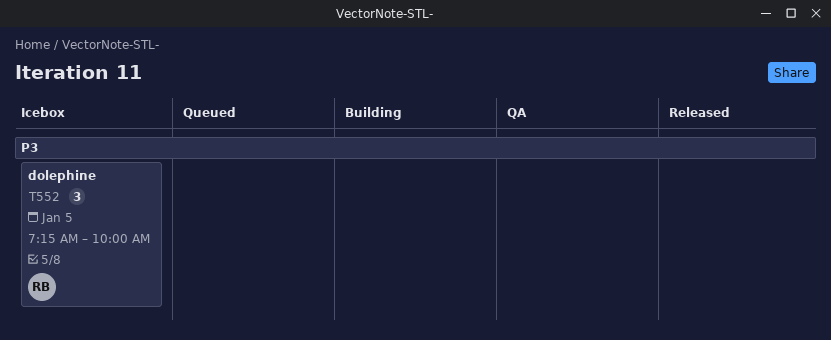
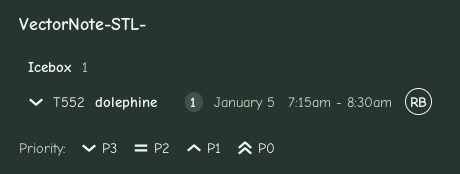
T552, estimate: 3 -> 1
T552, ends: 10:00 -> 08:30

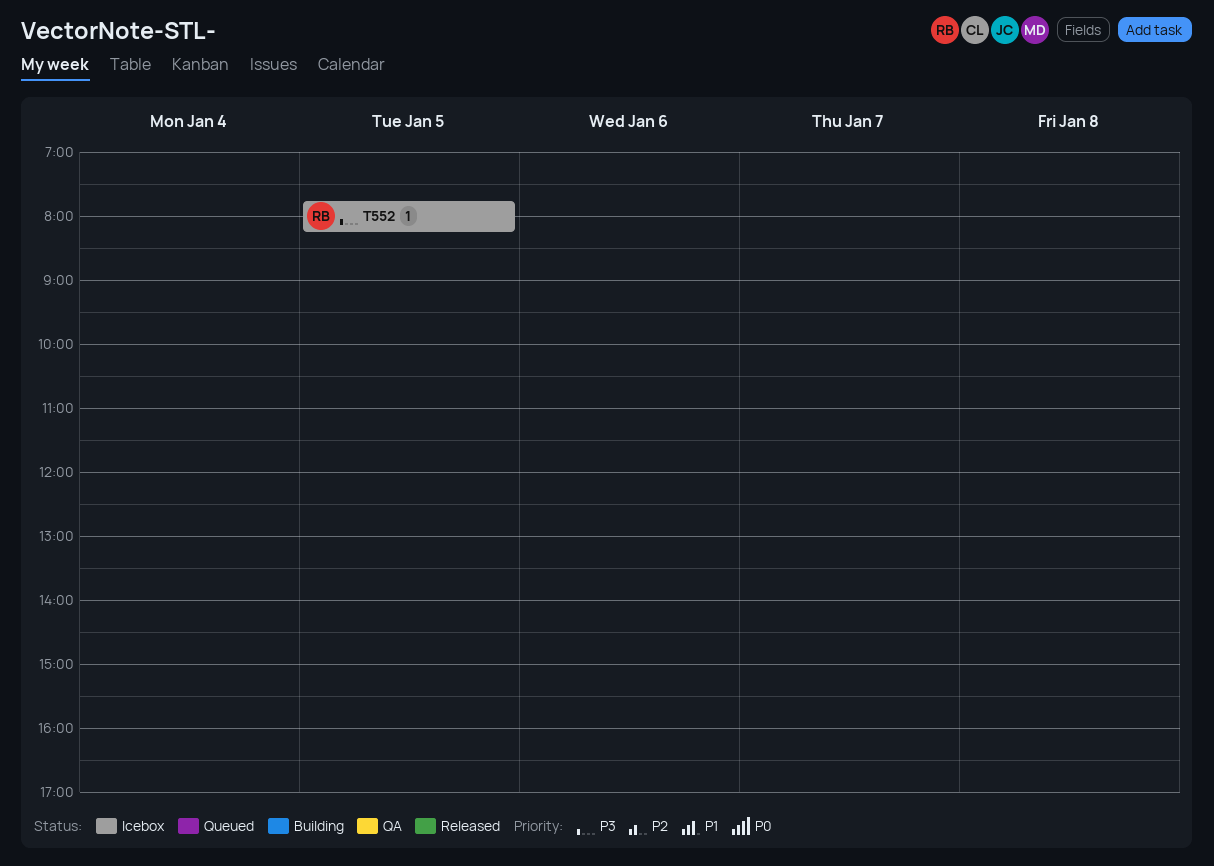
T552, begins: 07:15 -> 07:45
T552, ends: 08:30 -> 08:15

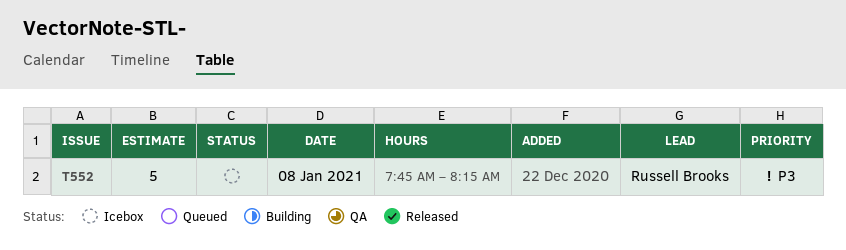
T552, estimate: 1 -> 5
T552, day: Jan 5 -> Jan 8

